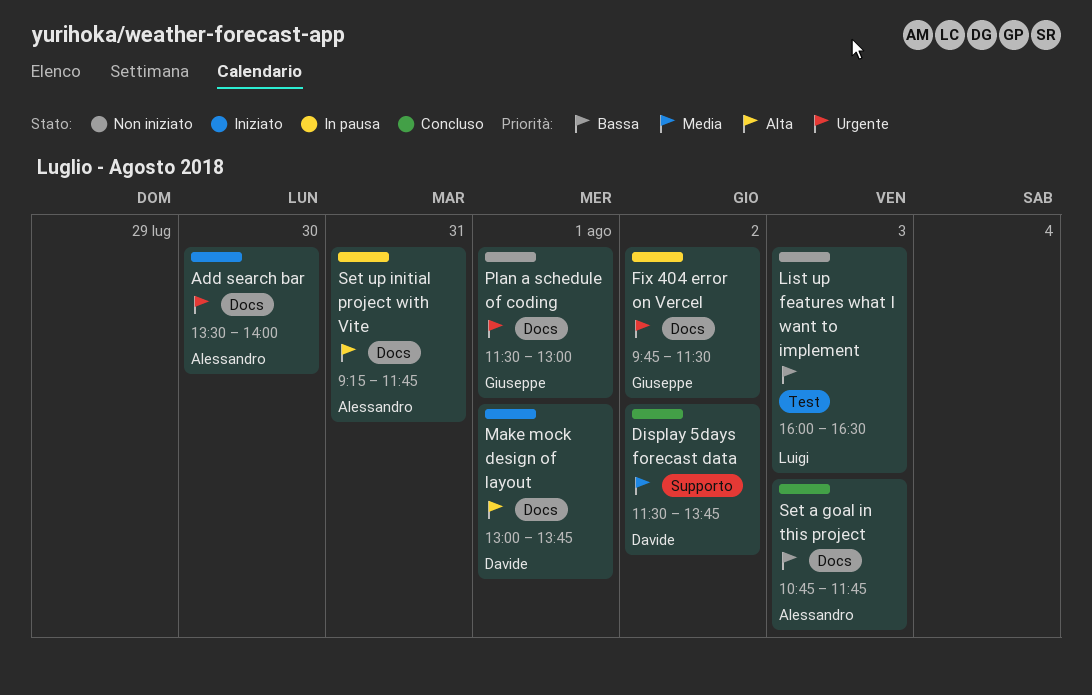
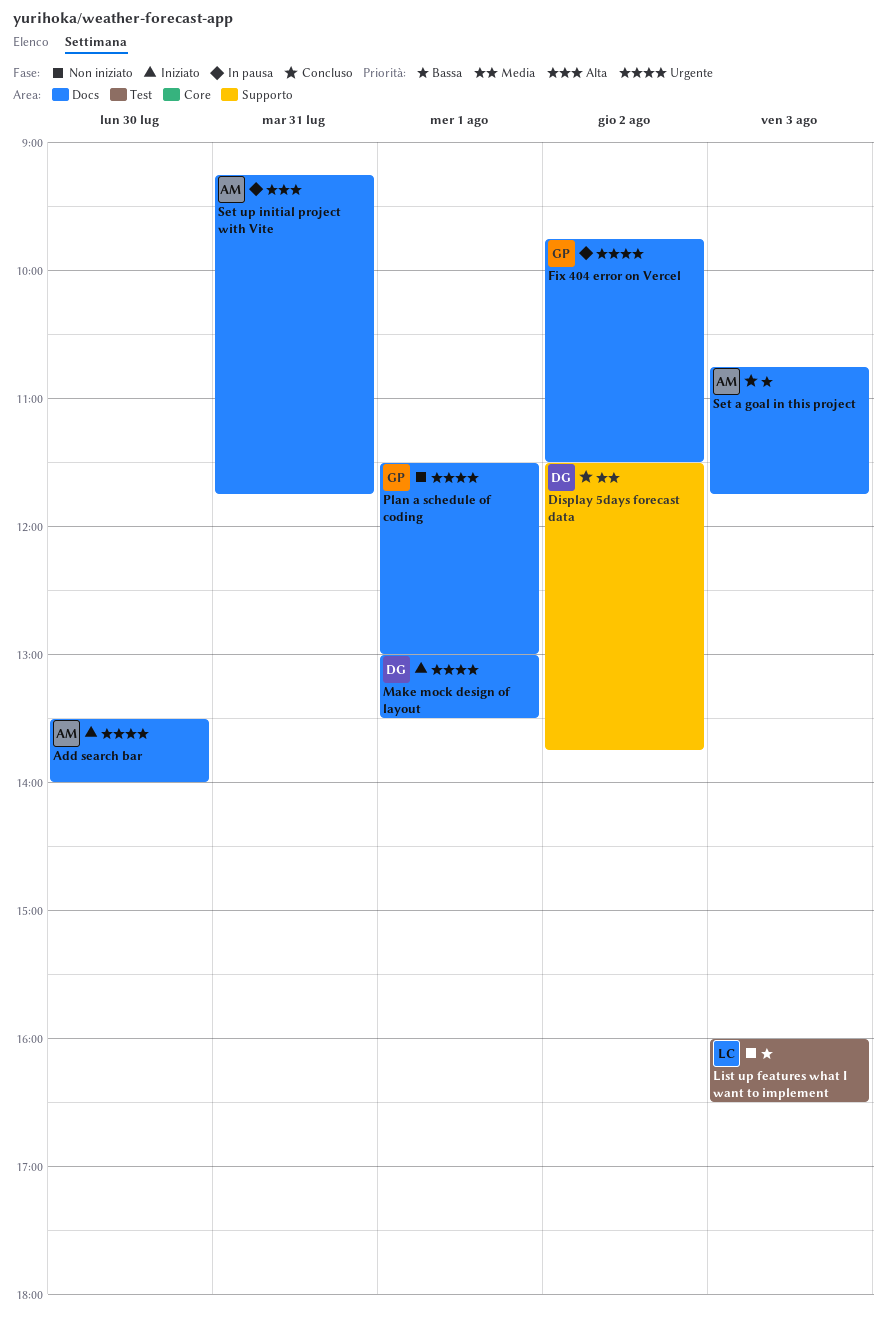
Make mock design of layout, priority: Alta -> Urgente
Make mock design of layout, ends: 13:45 -> 13:30

